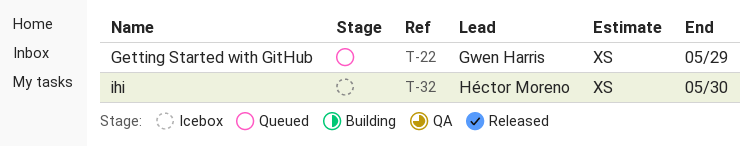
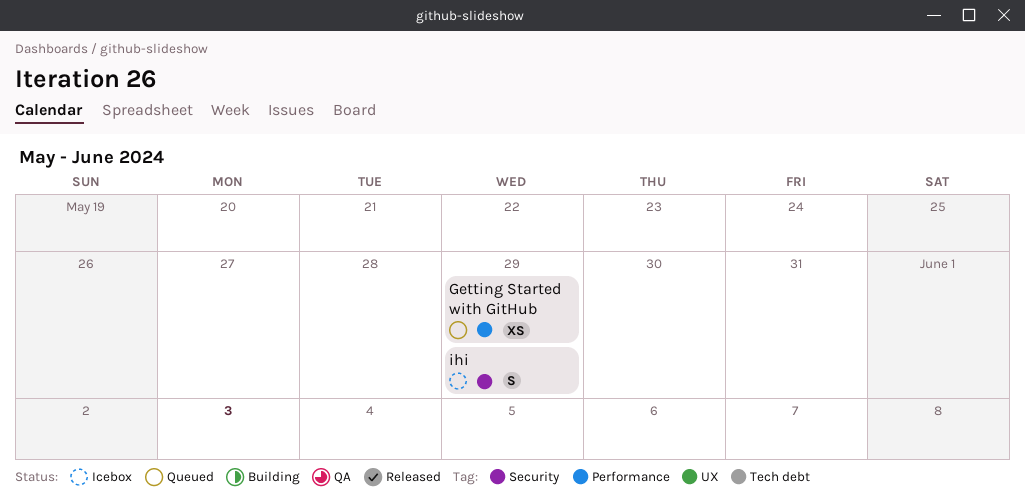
ihi, estimate: XS -> S
ihi, due: May 30 -> May 29

